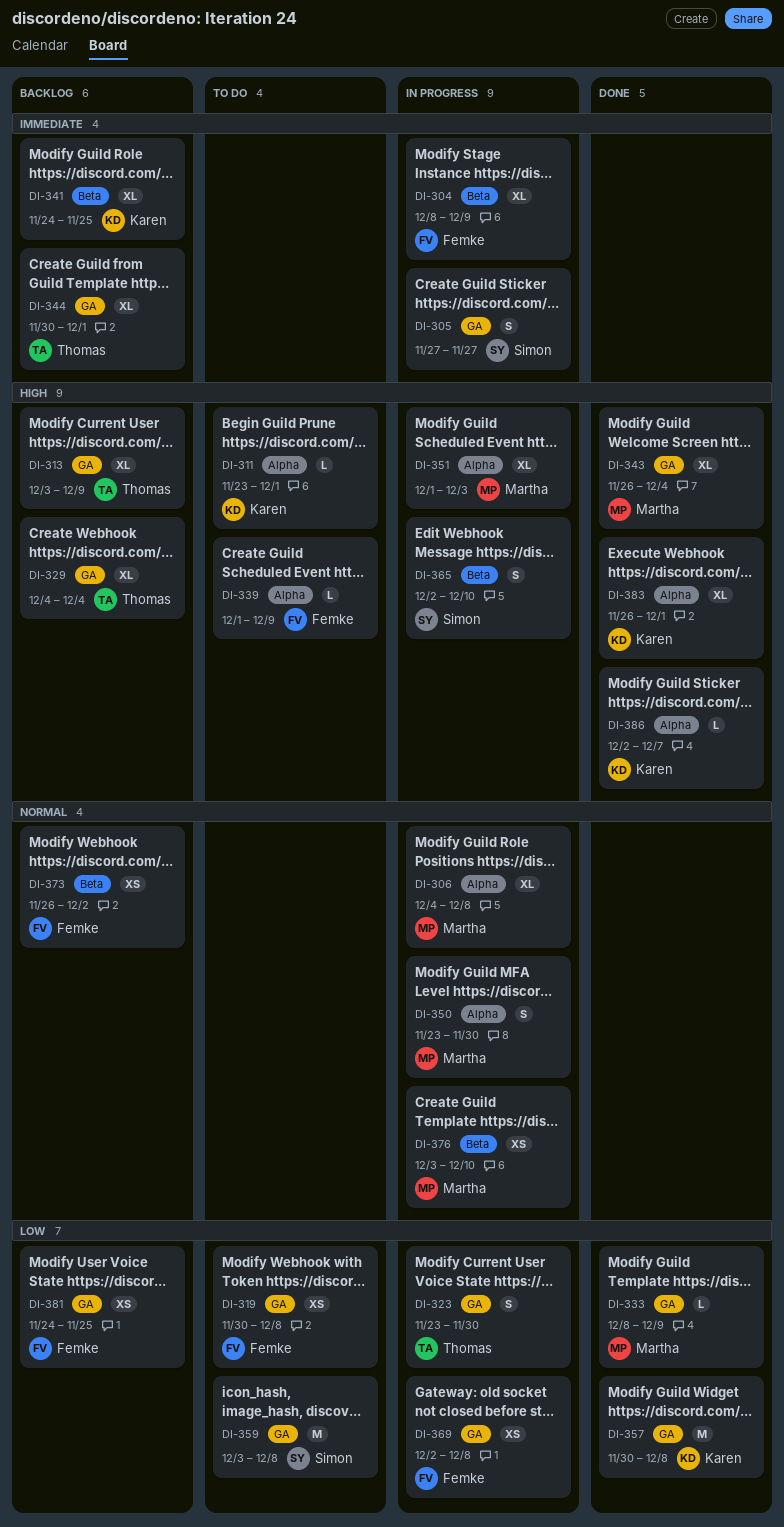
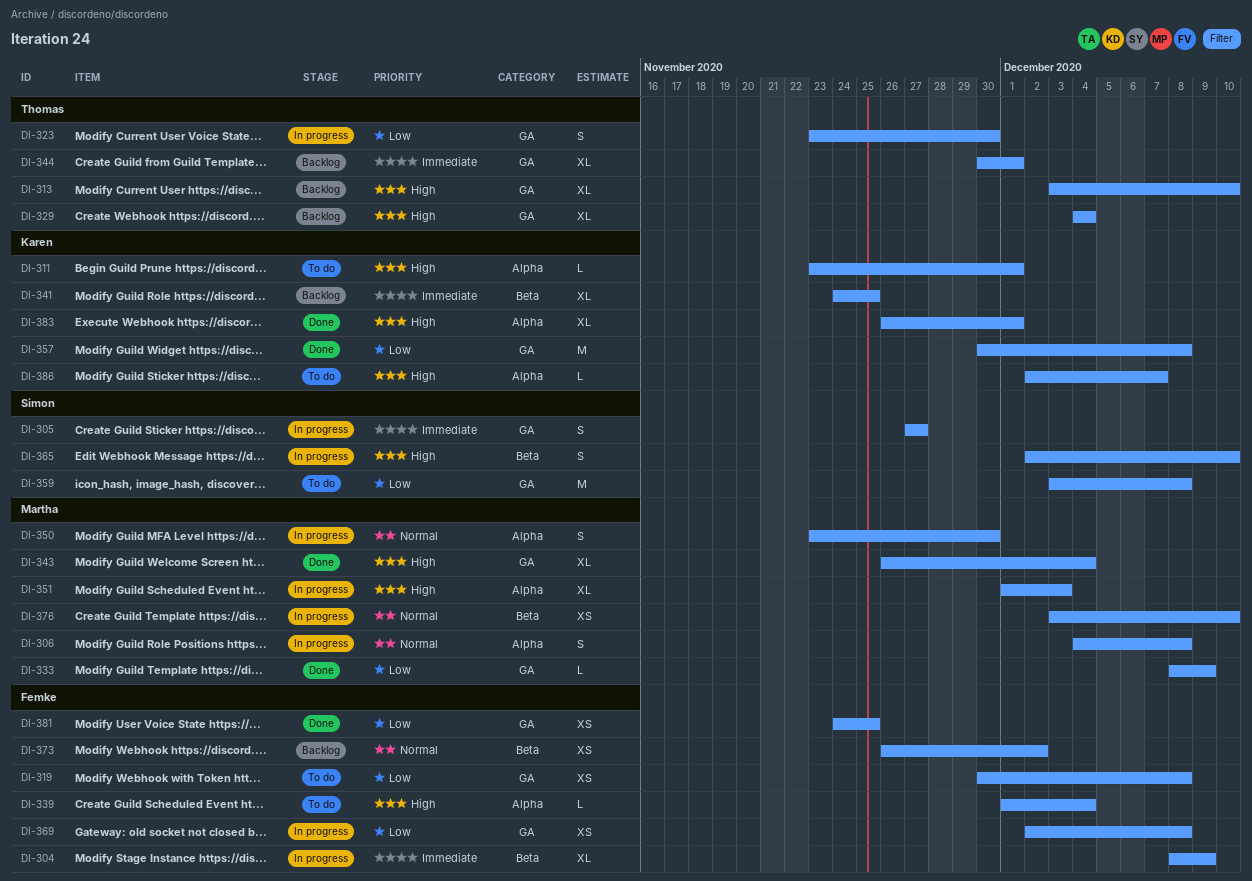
DI-306, estimate: XL -> S
DI-313, due: Dec 9 -> Dec 10
DI-339, due: Dec 9 -> Dec 4
DI-381, status: Backlog -> Done
DI-386, status: Done -> To do

